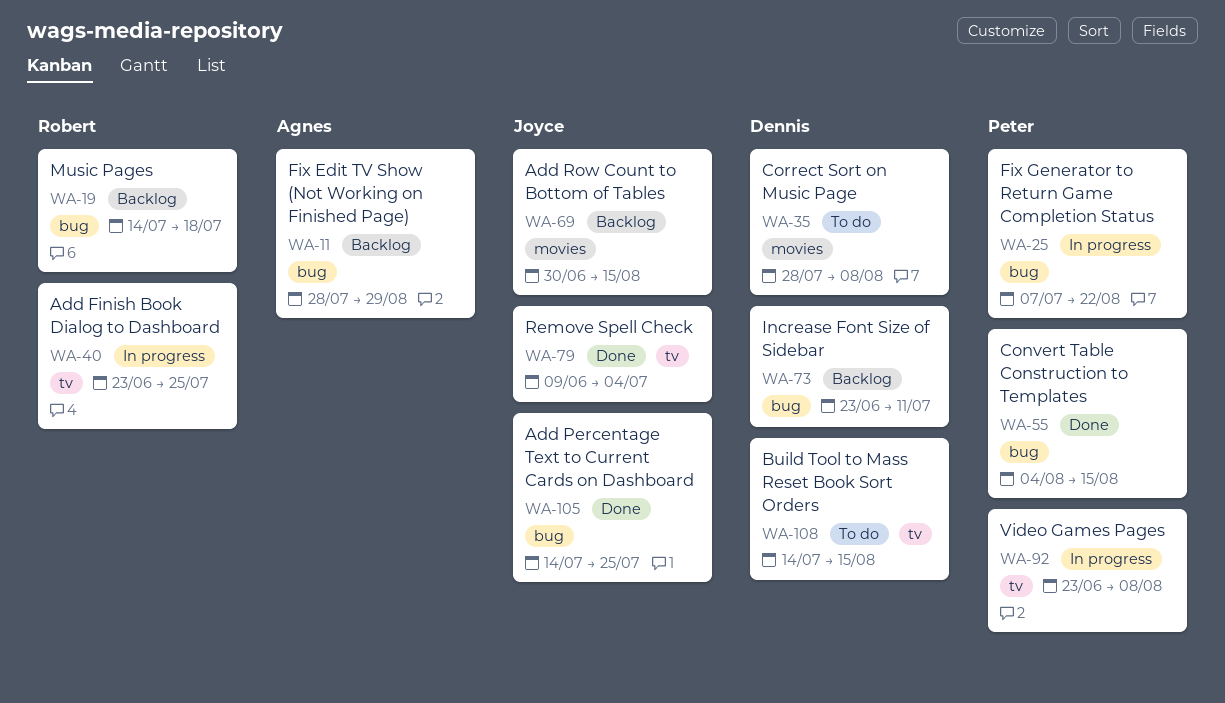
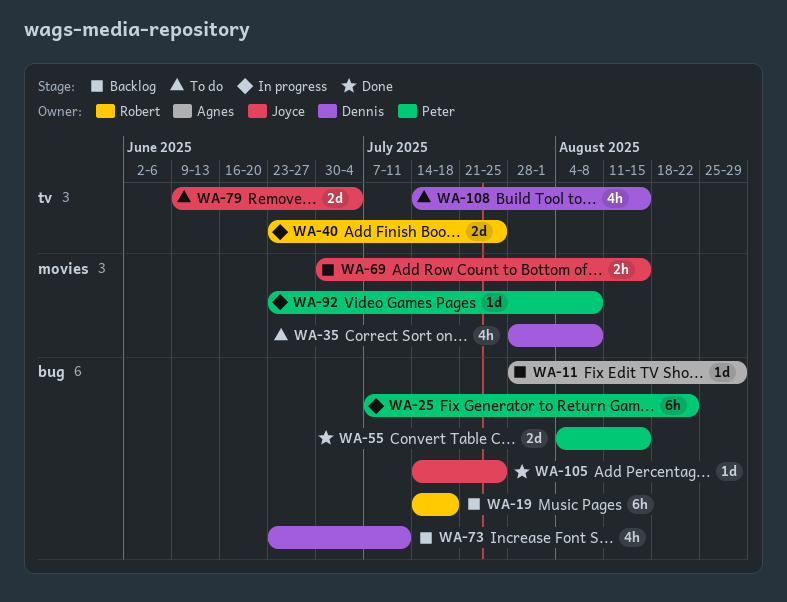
WA-79, status: Done -> To do
WA-92, label: tv -> movies

